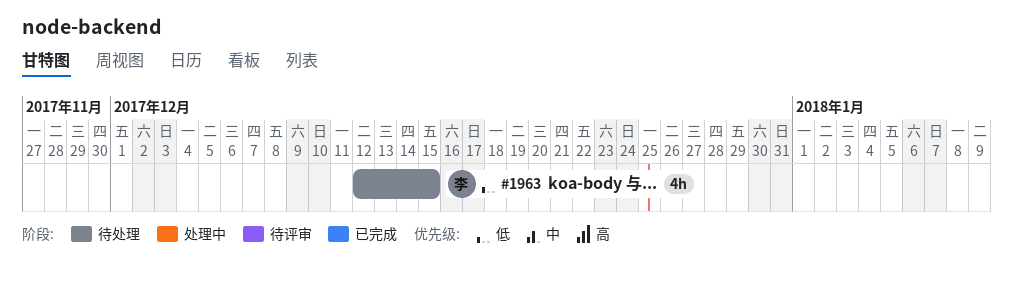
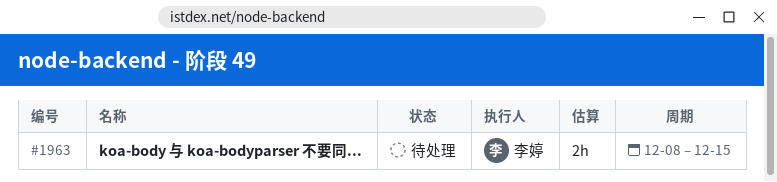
#1963, estimate: 4h -> 2h
#1963, start: Dec 12 -> Dec 8

